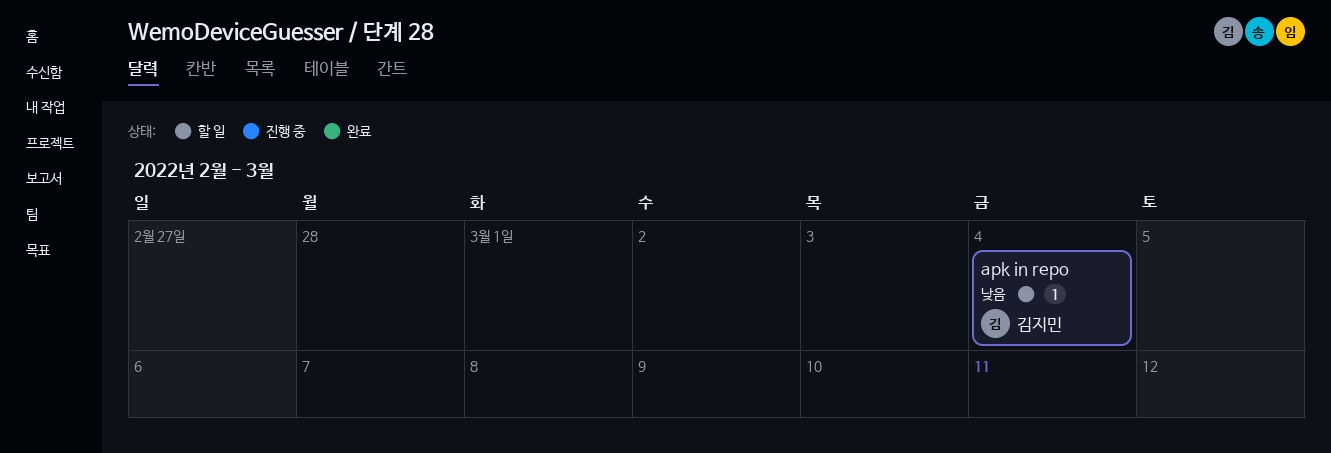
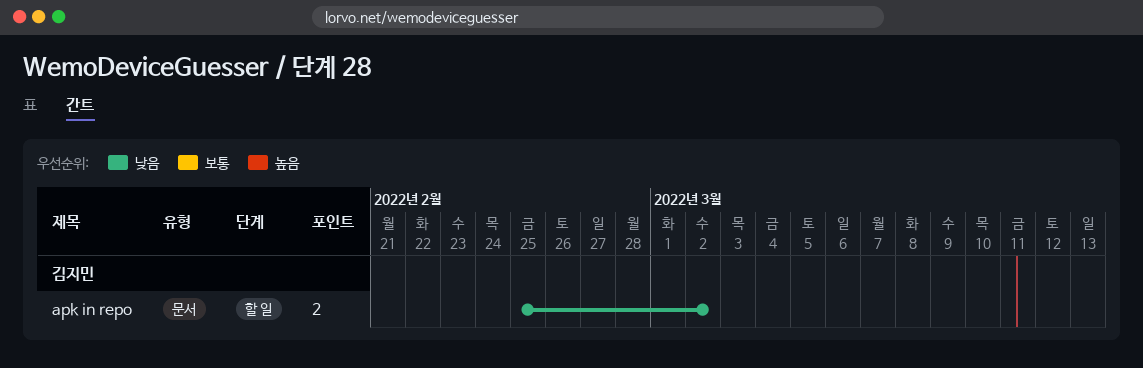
apk in repo, estimate: 1 -> 2
apk in repo, due: Mar 4 -> Mar 2

